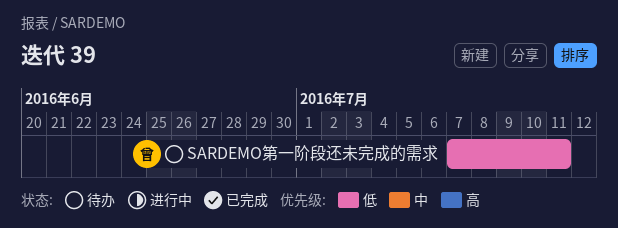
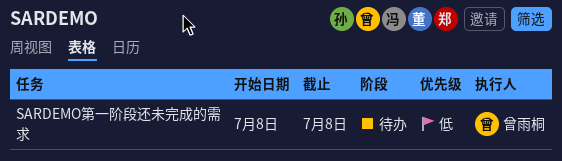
SARDEMO第一阶段还未完成的需求, start: Jul 7 -> Jul 8
SARDEMO第一阶段还未完成的需求, due: Jul 11 -> Jul 8

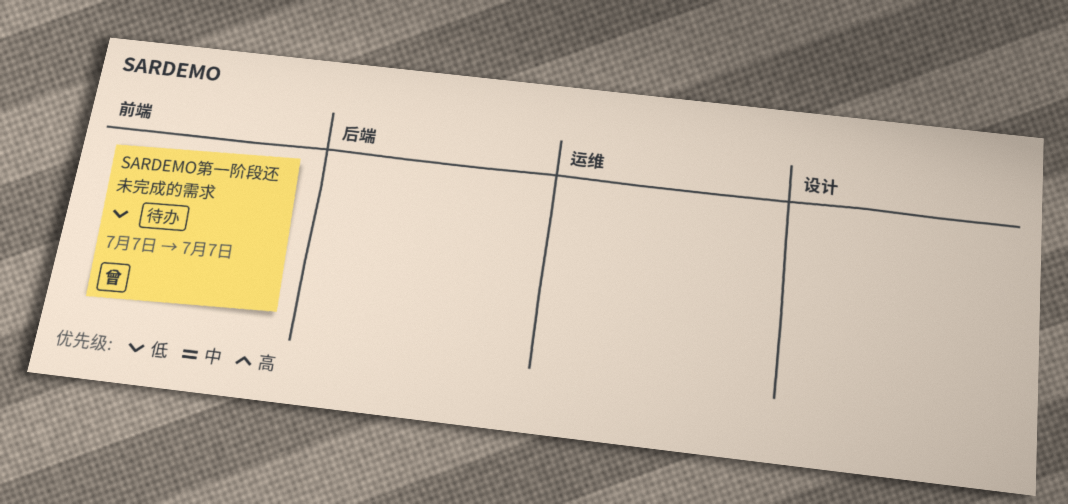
SARDEMO第一阶段还未完成的需求, start: Jul 8 -> Jul 7
SARDEMO第一阶段还未完成的需求, due: Jul 8 -> Jul 7

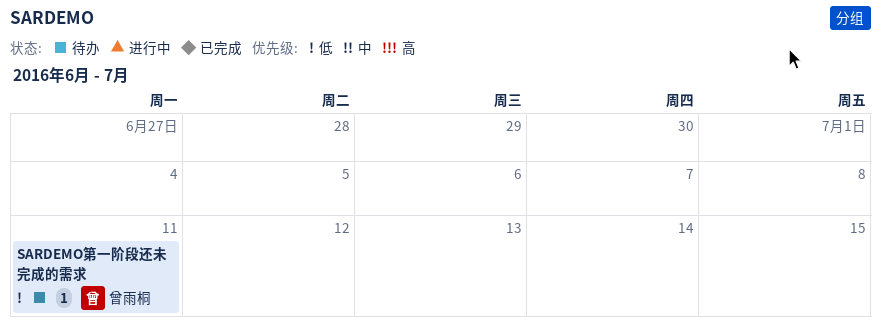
SARDEMO第一阶段还未完成的需求, due: Jul 7 -> Jul 11

